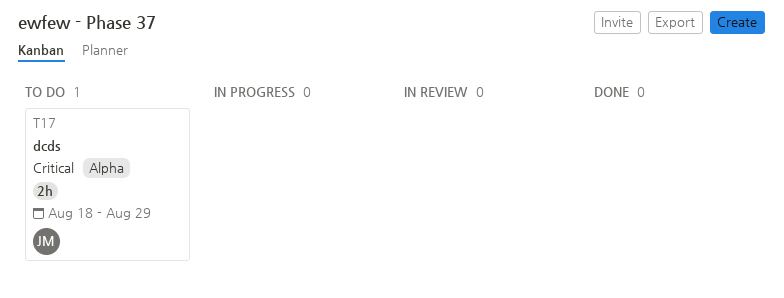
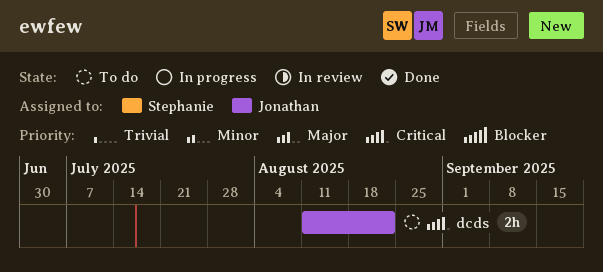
dcds, start: Aug 18 -> Aug 11
dcds, due: Aug 29 -> Aug 22

